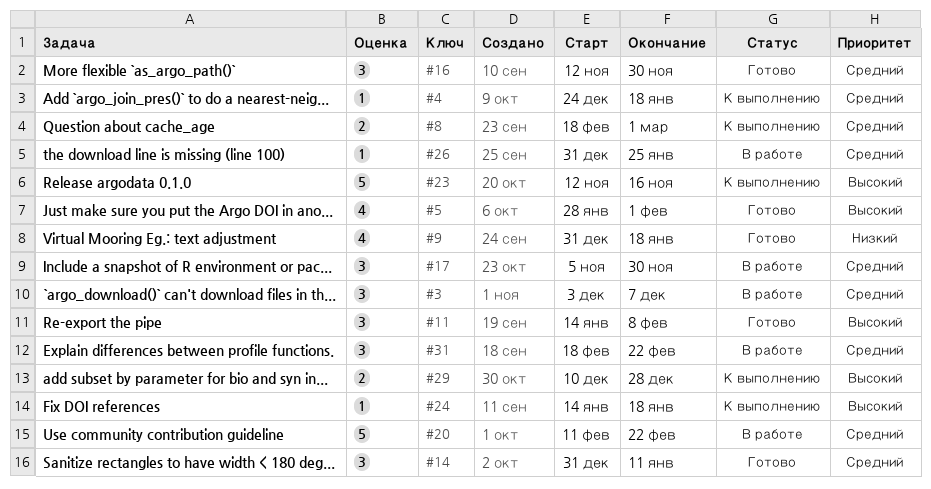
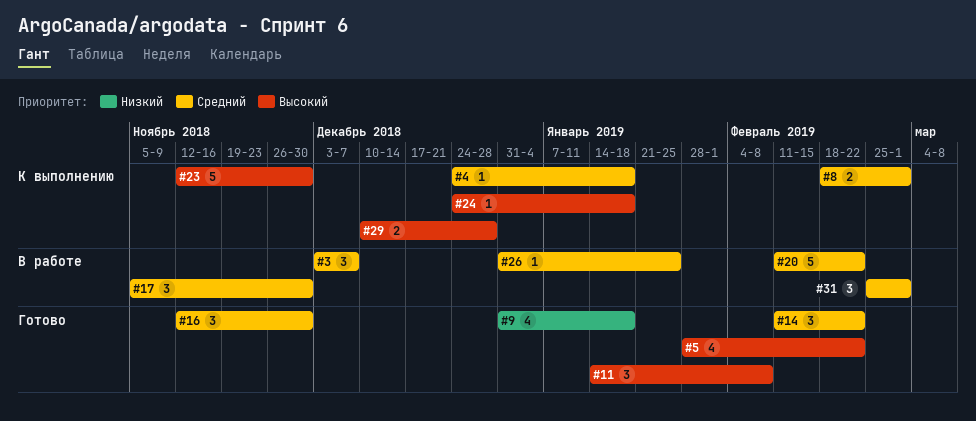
#5, due: Feb 1 -> Feb 22
#14, start: Dec 31 -> Feb 11
#14, due: Jan 11 -> Feb 22
#23, due: Nov 16 -> Nov 30
#24, start: Jan 14 -> Dec 24
#31, start: Feb 18 -> Feb 25
#31, due: Feb 22 -> Mar 1

